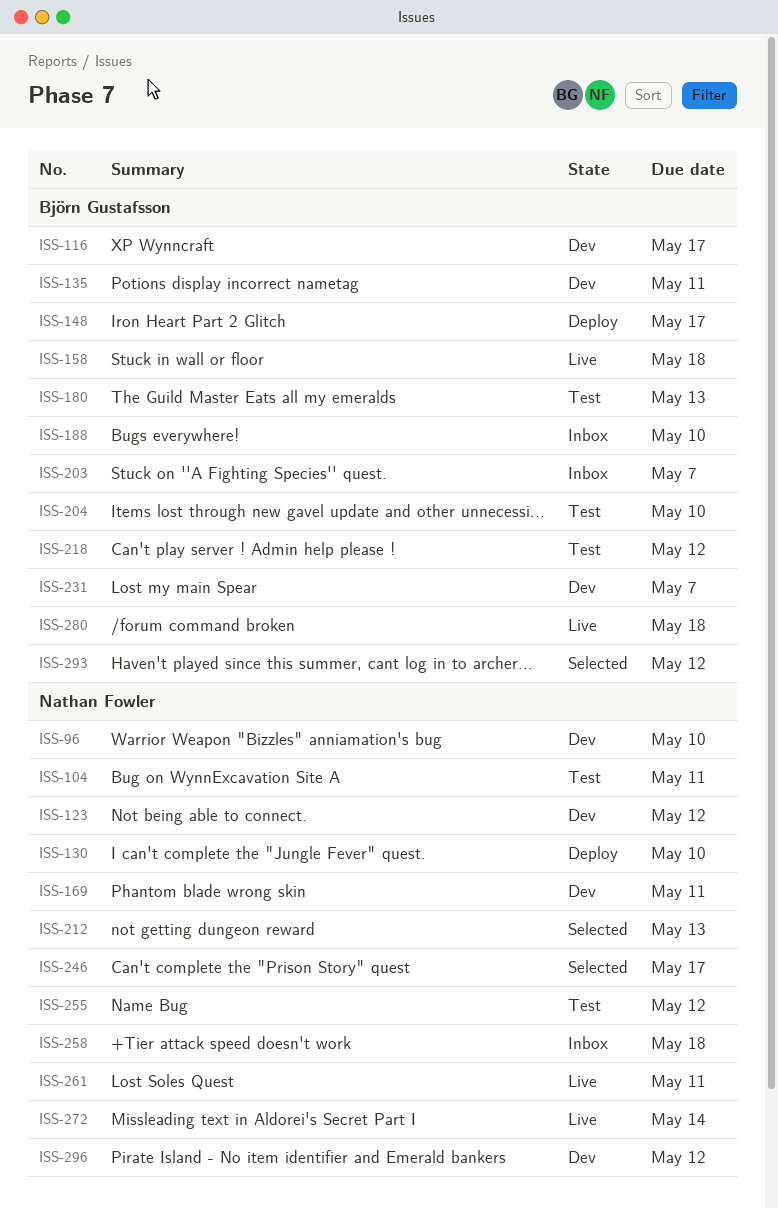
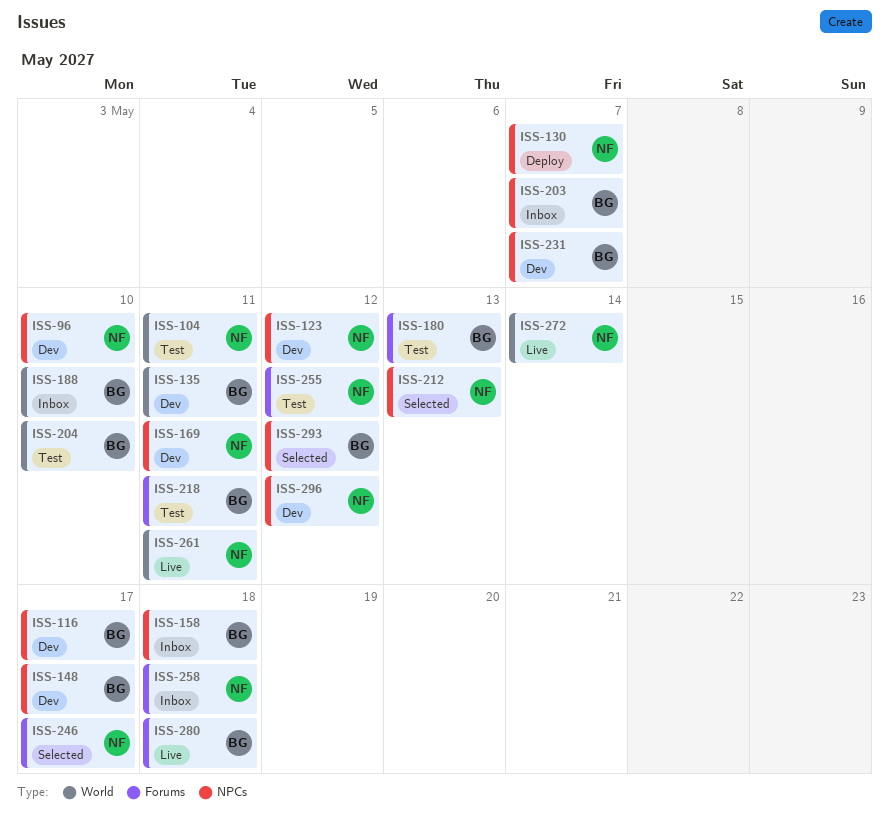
ISS-130, due: May 10 -> May 7
ISS-148, status: Deploy -> Dev
ISS-158, status: Live -> Inbox
ISS-218, due: May 12 -> May 11

